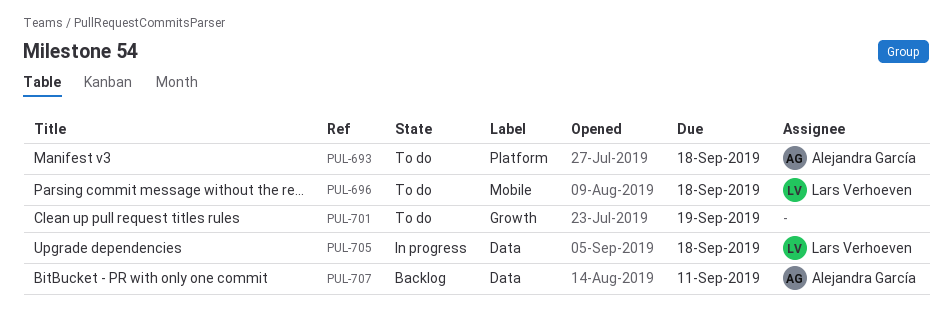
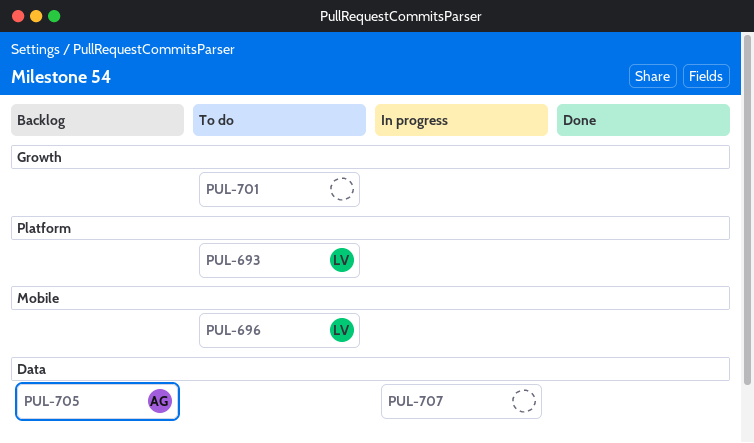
PUL-693, owner: Alejandra García -> Lars Verhoeven
PUL-705, status: In progress -> Backlog
PUL-705, owner: Lars Verhoeven -> Alejandra García
PUL-707, status: Backlog -> In progress
PUL-707, owner: Alejandra García -> none

